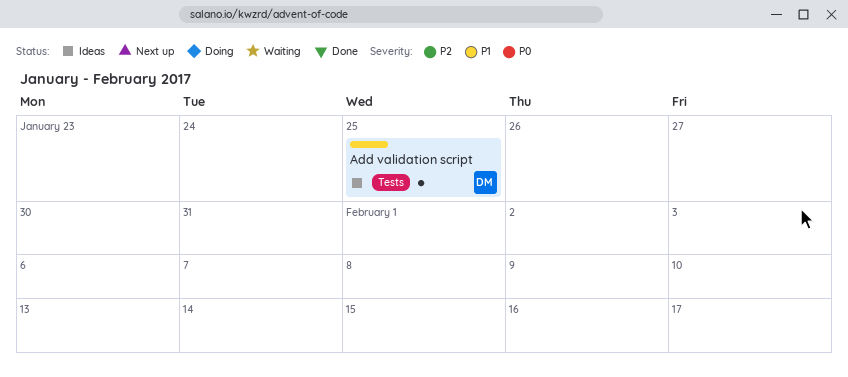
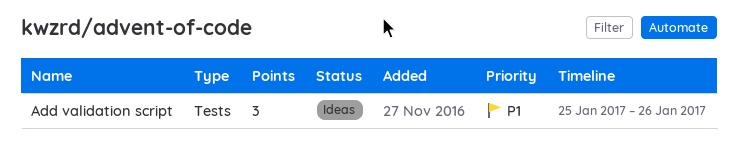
Add validation script, estimate: 1 -> 3
Add validation script, due: Jan 25 -> Jan 26

